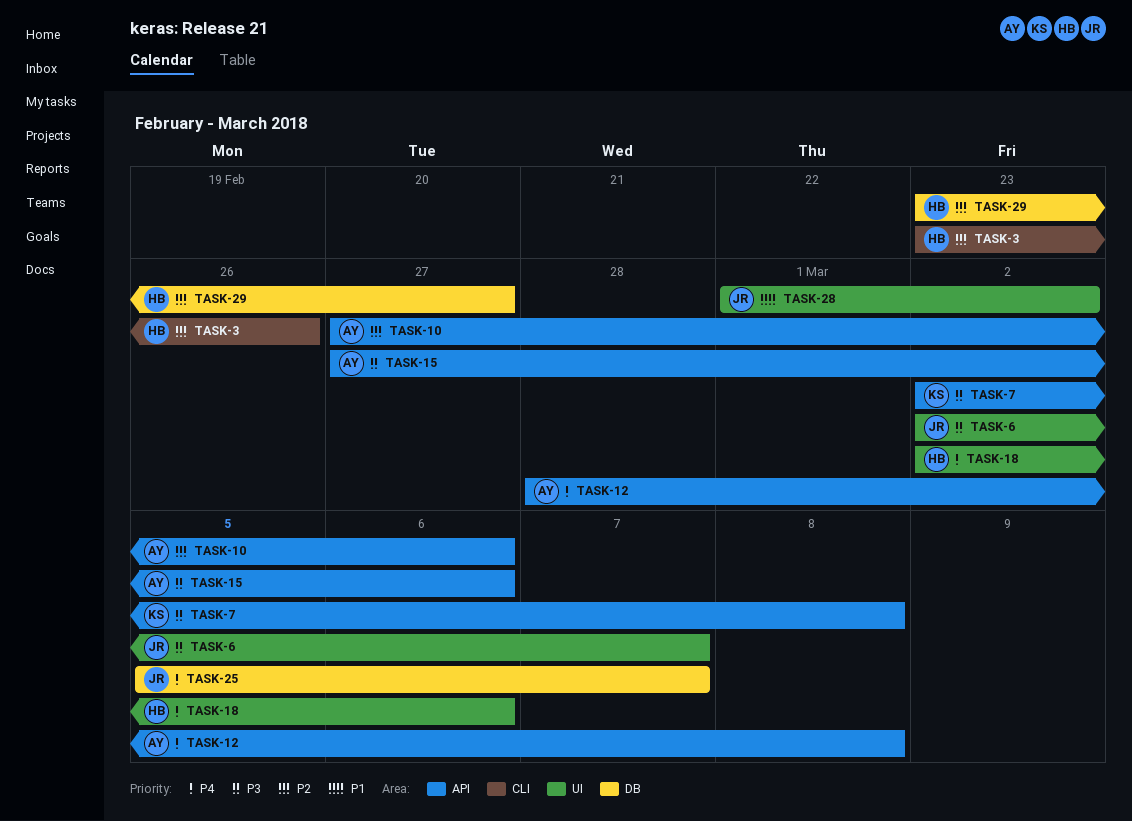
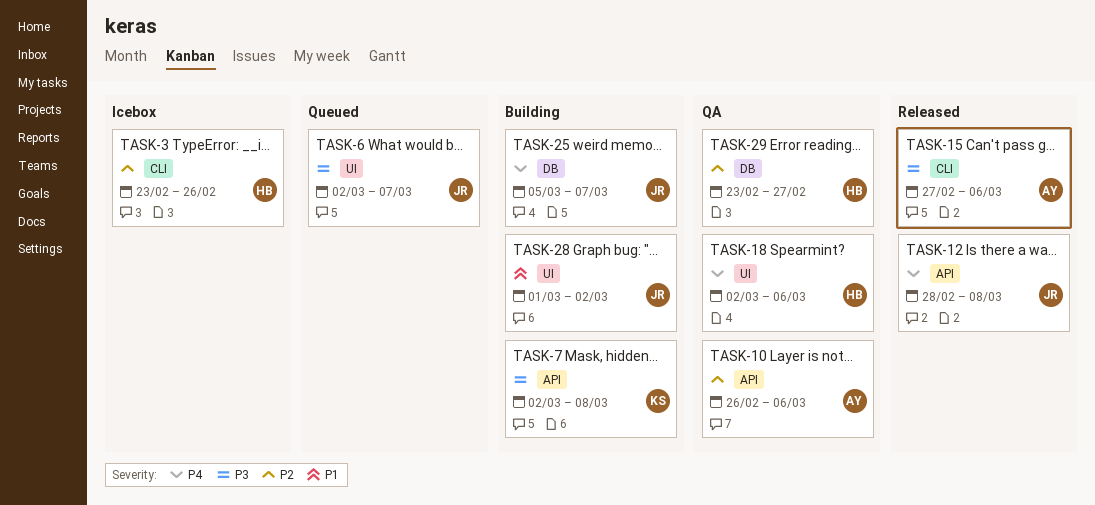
TASK-10, start: Feb 27 -> Feb 26
TASK-12, owner: AY -> JR
TASK-15, label: API -> CLI

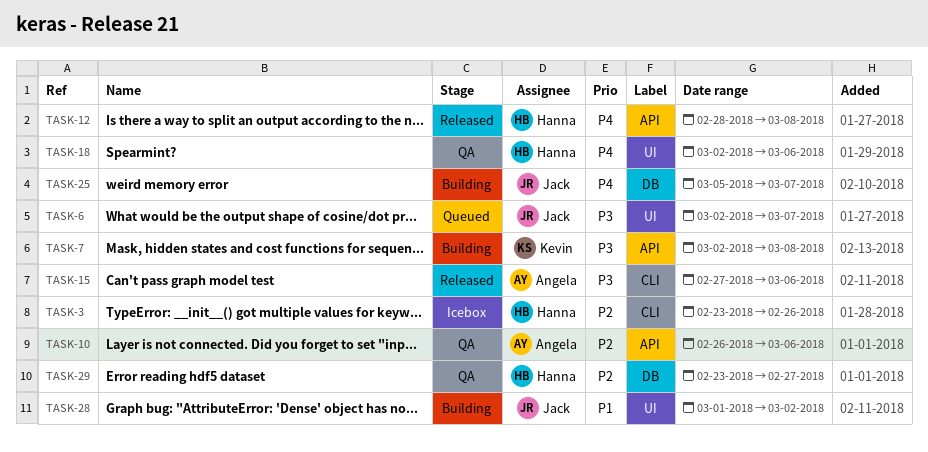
TASK-12, owner: Jack -> Hanna

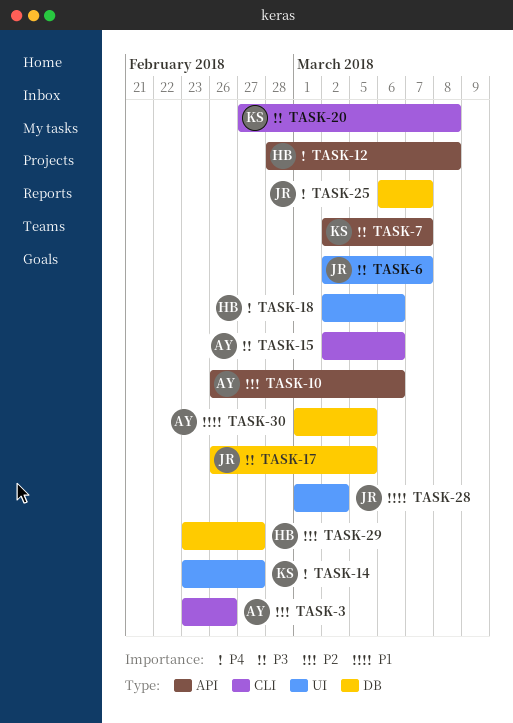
TASK-3, owner: Hanna -> Angela
TASK-7, due: Mar 8 -> Mar 7
TASK-14: none -> present
TASK-15, start: Feb 27 -> Mar 2
TASK-17: none -> present
TASK-20: none -> present
TASK-25, start: Mar 5 -> Mar 6
TASK-30: none -> present

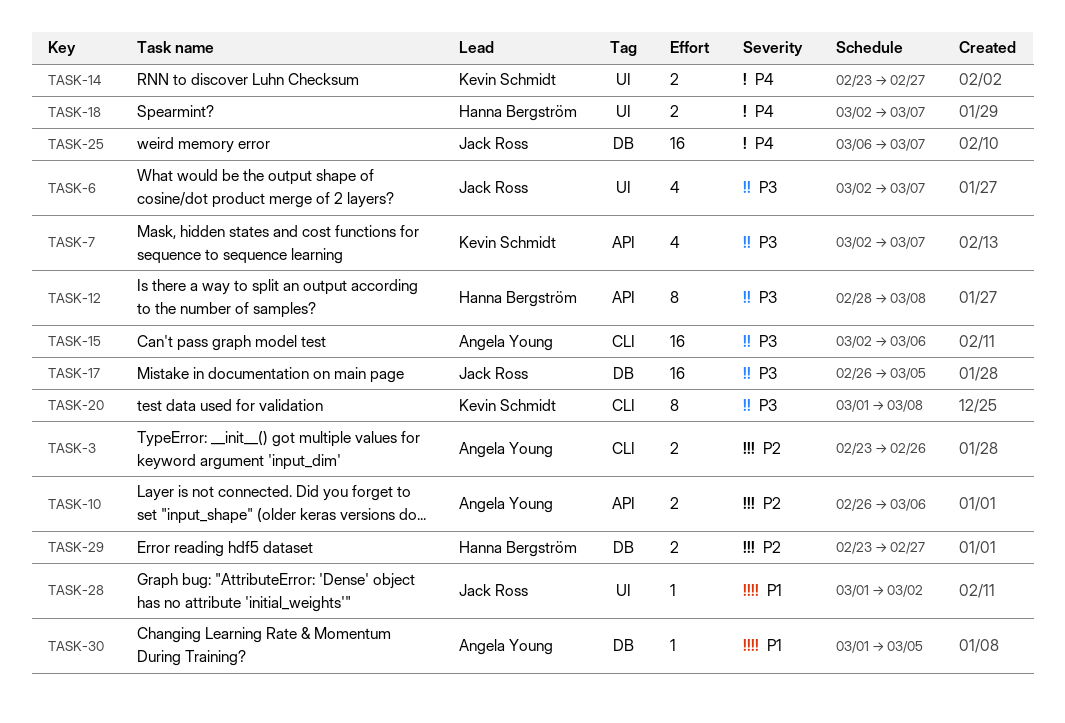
TASK-12, priority: P4 -> P3
TASK-18, due: Mar 6 -> Mar 7
TASK-20, start: Feb 27 -> Mar 1

